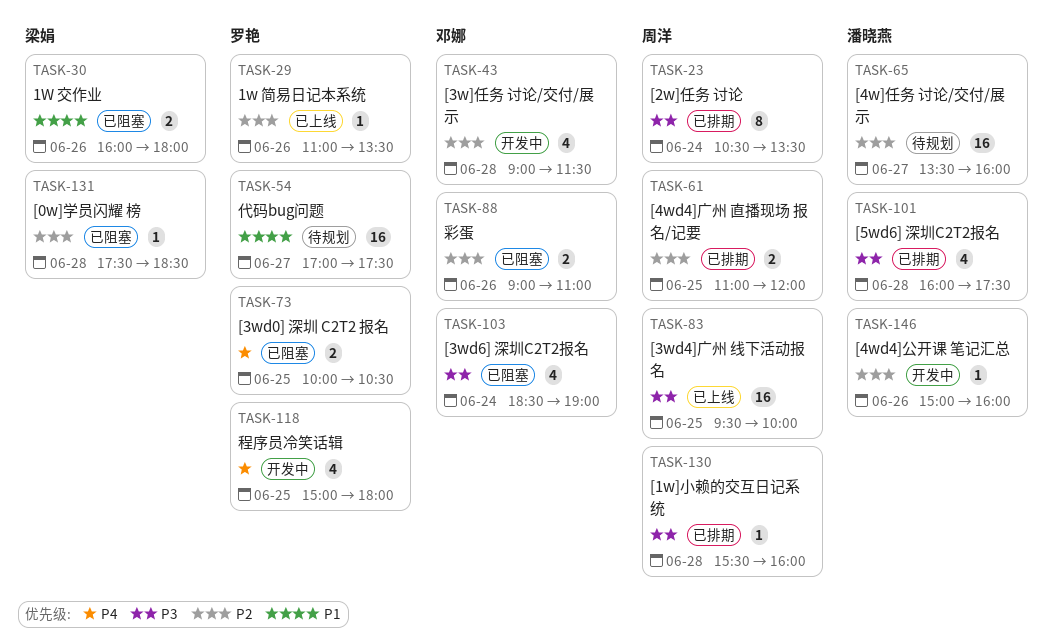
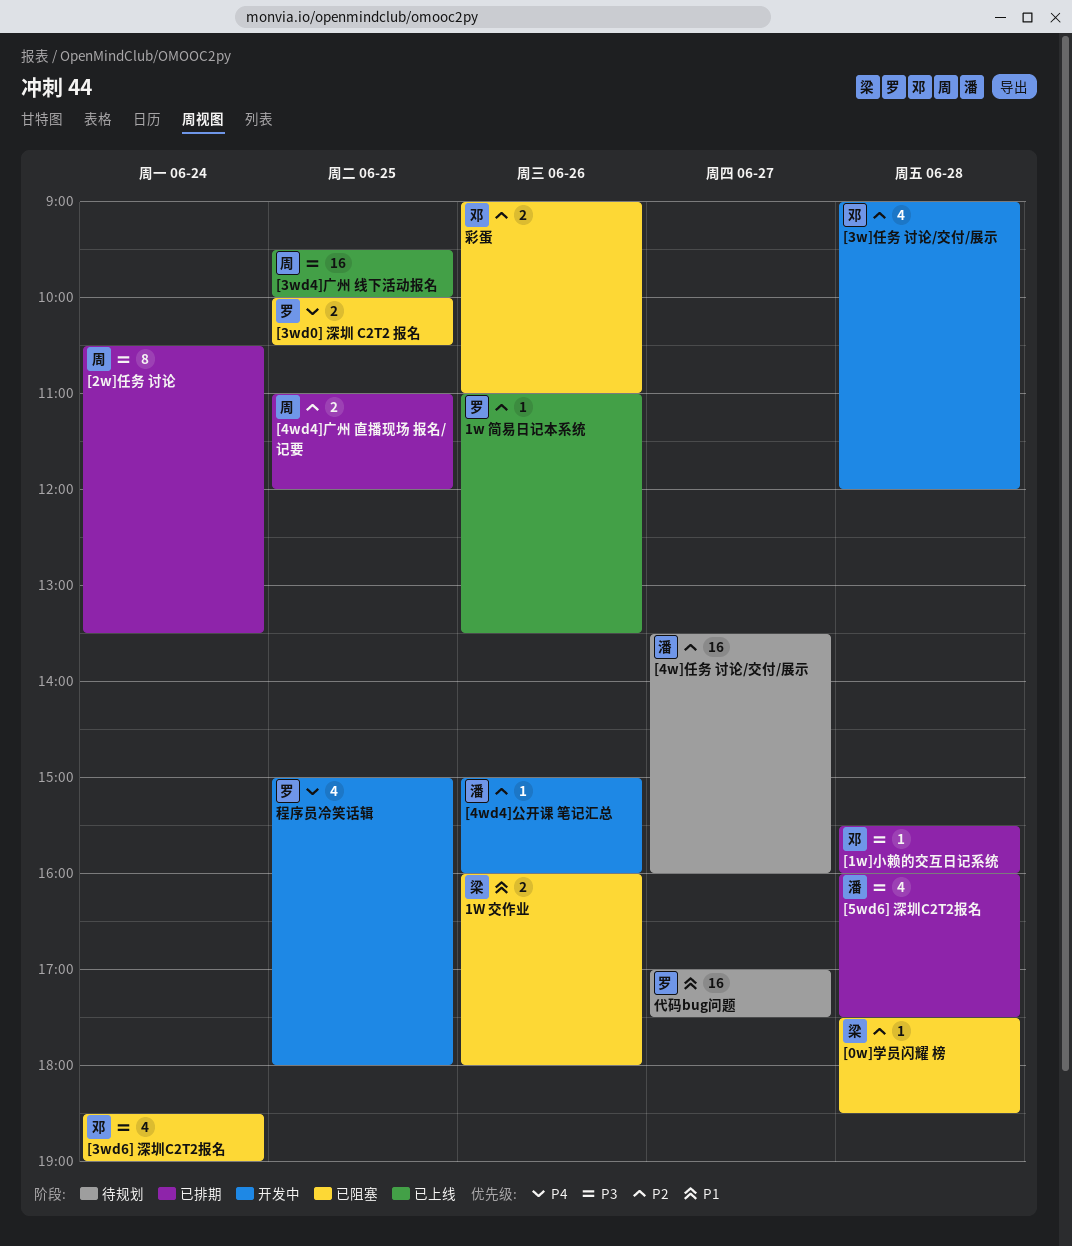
[1w]小赖的交互日记系统, owner: 周洋 -> 邓娜
[3w]任务 讨论/交付/展示, ends: 11:30 -> 12:00

